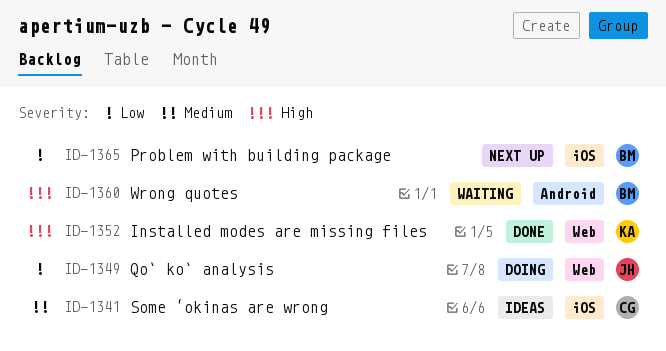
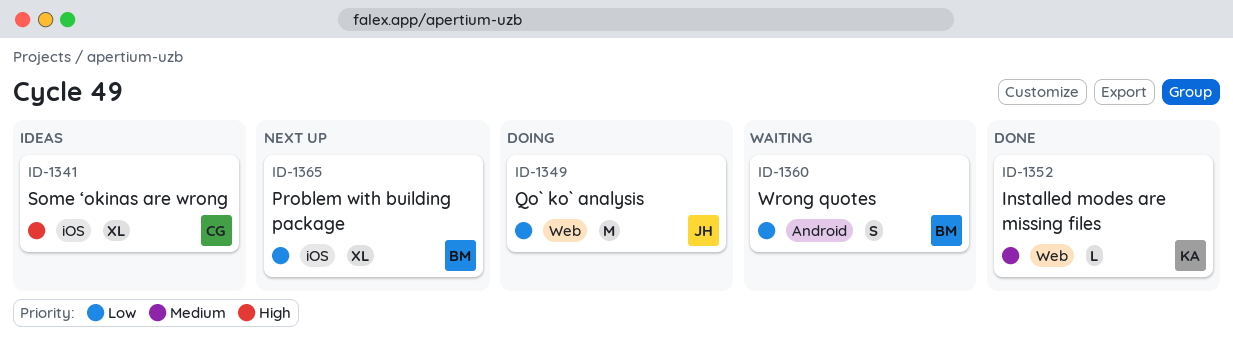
ID-1341, priority: Medium -> High
ID-1352, priority: High -> Medium
ID-1360, priority: High -> Low

